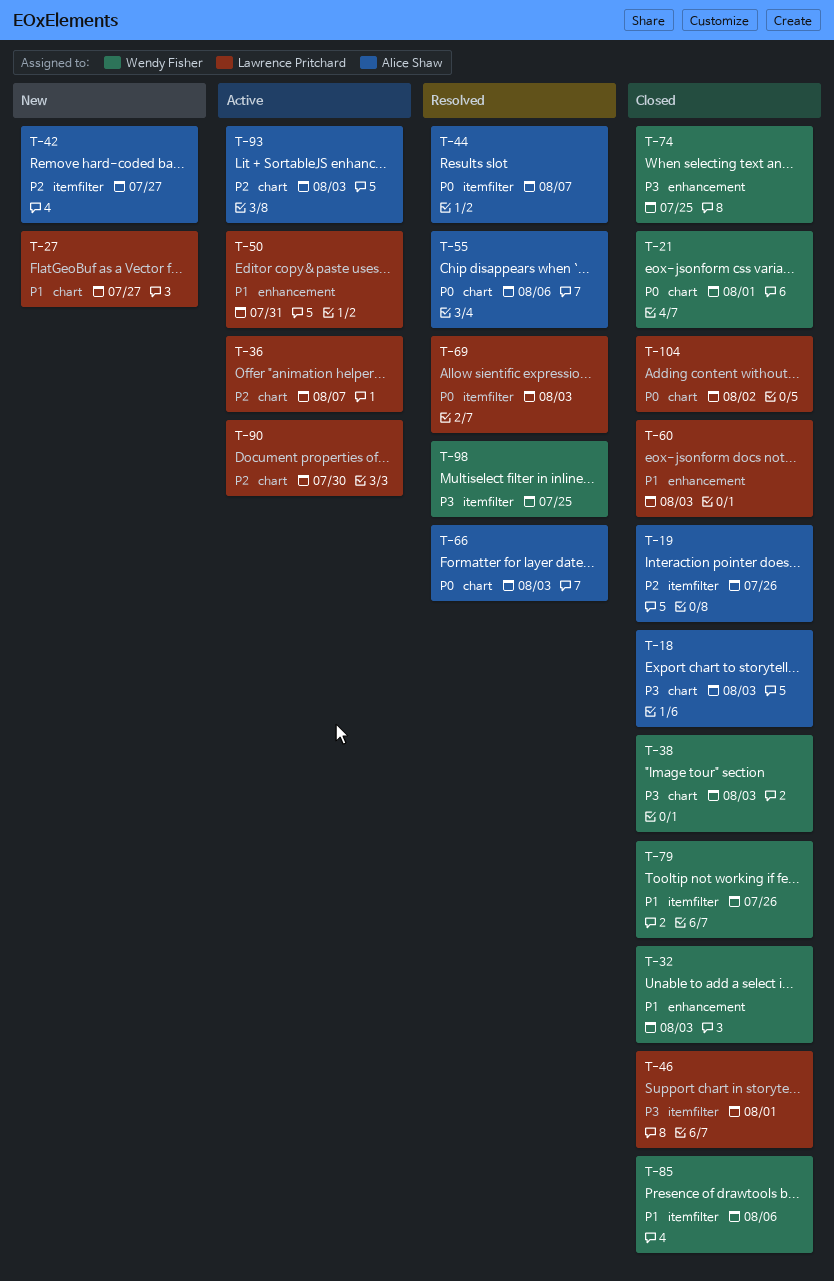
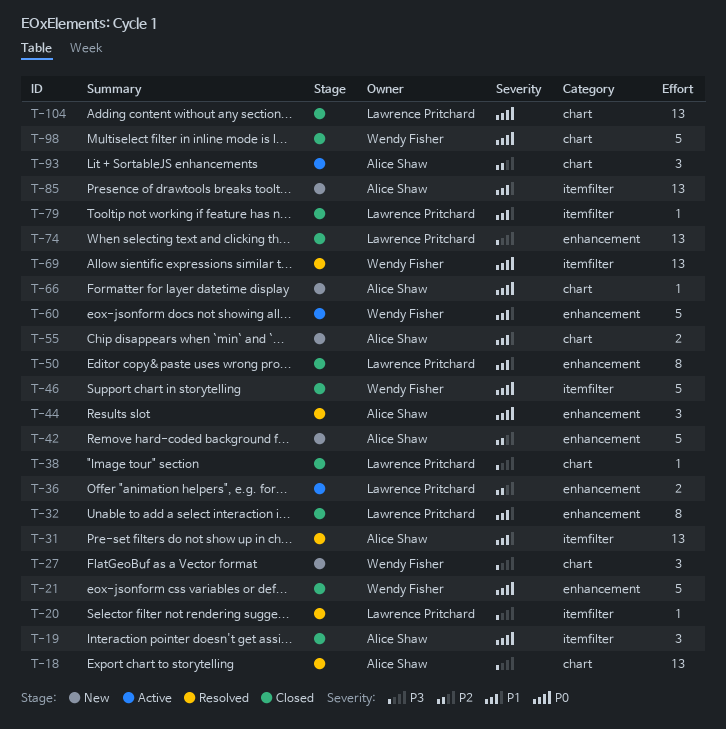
T-18, status: Closed -> Resolved
T-19, priority: P2 -> P0
T-20: none -> present
T-21, label: chart -> enhancement
T-27, owner: Lawrence Pritchard -> Wendy Fisher
T-27, priority: P1 -> P3
T-31: none -> present
T-32, owner: Wendy Fisher -> Lawrence Pritchard
T-36, label: chart -> enhancement
T-38, owner: Wendy Fisher -> Lawrence Pritchard
T-42, label: itemfilter -> enhancement
T-44, label: itemfilter -> enhancement
T-46, owner: Lawrence Pritchard -> Wendy Fisher
T-46, priority: P3 -> P0
T-50, status: Active -> Closed
T-55, status: Resolved -> New
T-55, priority: P0 -> P1
T-60, status: Closed -> Active
T-60, owner: Lawrence Pritchard -> Wendy Fisher
T-66, status: Resolved -> New
T-69, owner: Lawrence Pritchard -> Wendy Fisher
T-74, owner: Wendy Fisher -> Lawrence Pritchard
T-79, owner: Wendy Fisher -> Lawrence Pritchard
T-85, status: Closed -> New
T-85, owner: Wendy Fisher -> Alice Shaw
T-90: present -> none
T-98, status: Resolved -> Closed
T-98, priority: P3 -> P0
T-98, label: itemfilter -> chart

